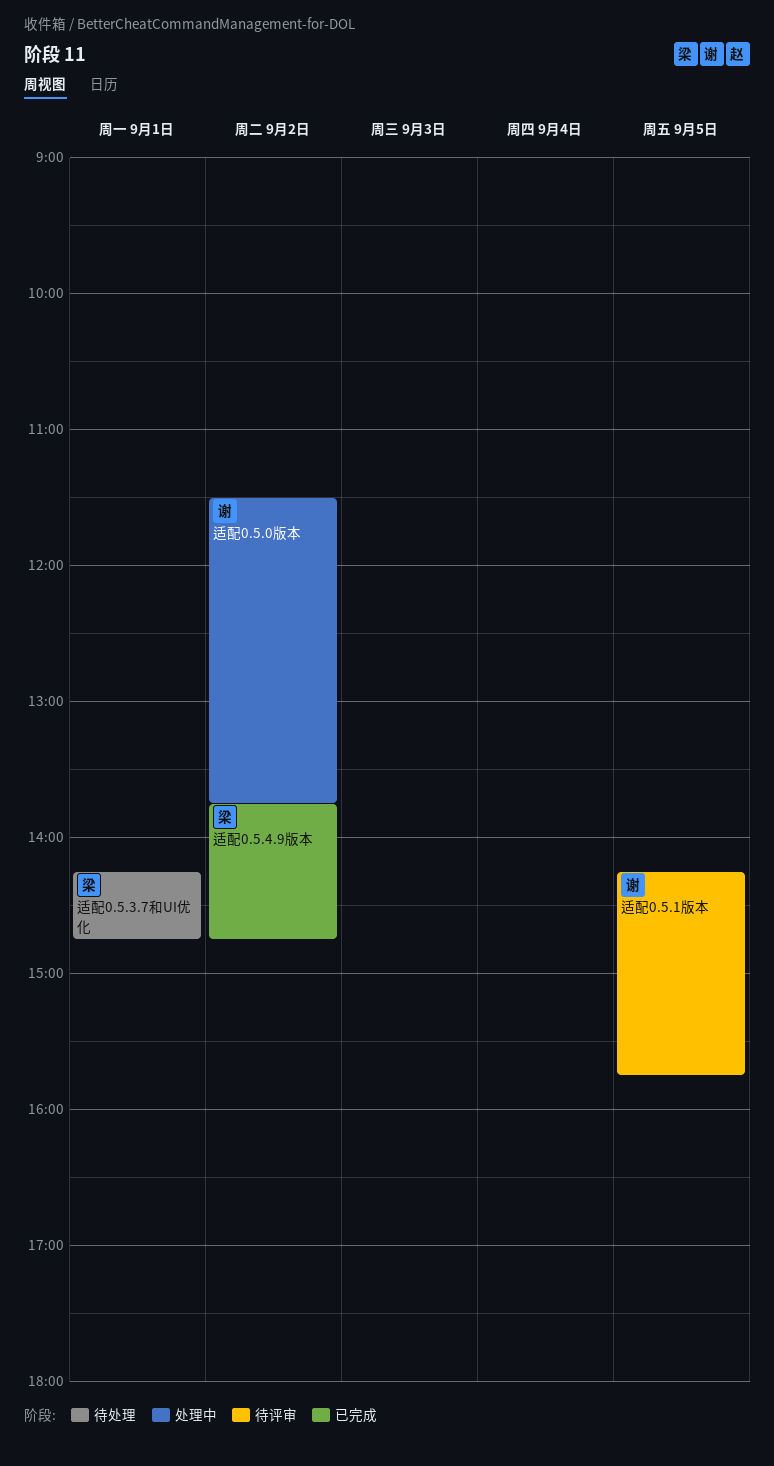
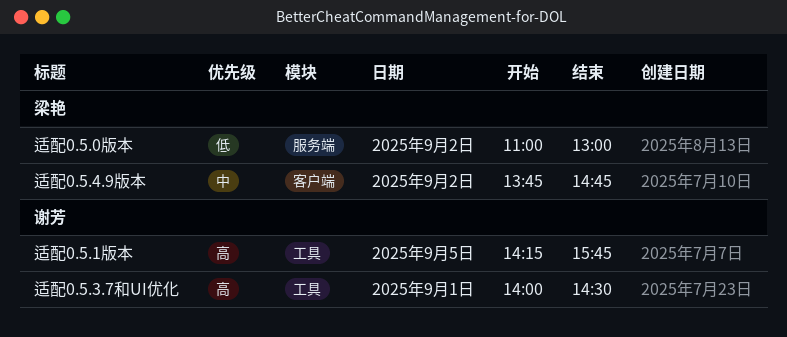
适配0.5.0版本, owner: 谢芳 -> 梁艳
适配0.5.0版本, begins: 11:30 -> 11:00
适配0.5.0版本, ends: 13:45 -> 13:00
适配0.5.3.7和UI优化, owner: 梁艳 -> 谢芳
适配0.5.3.7和UI优化, begins: 14:15 -> 14:00
适配0.5.3.7和UI优化, ends: 14:45 -> 14:30

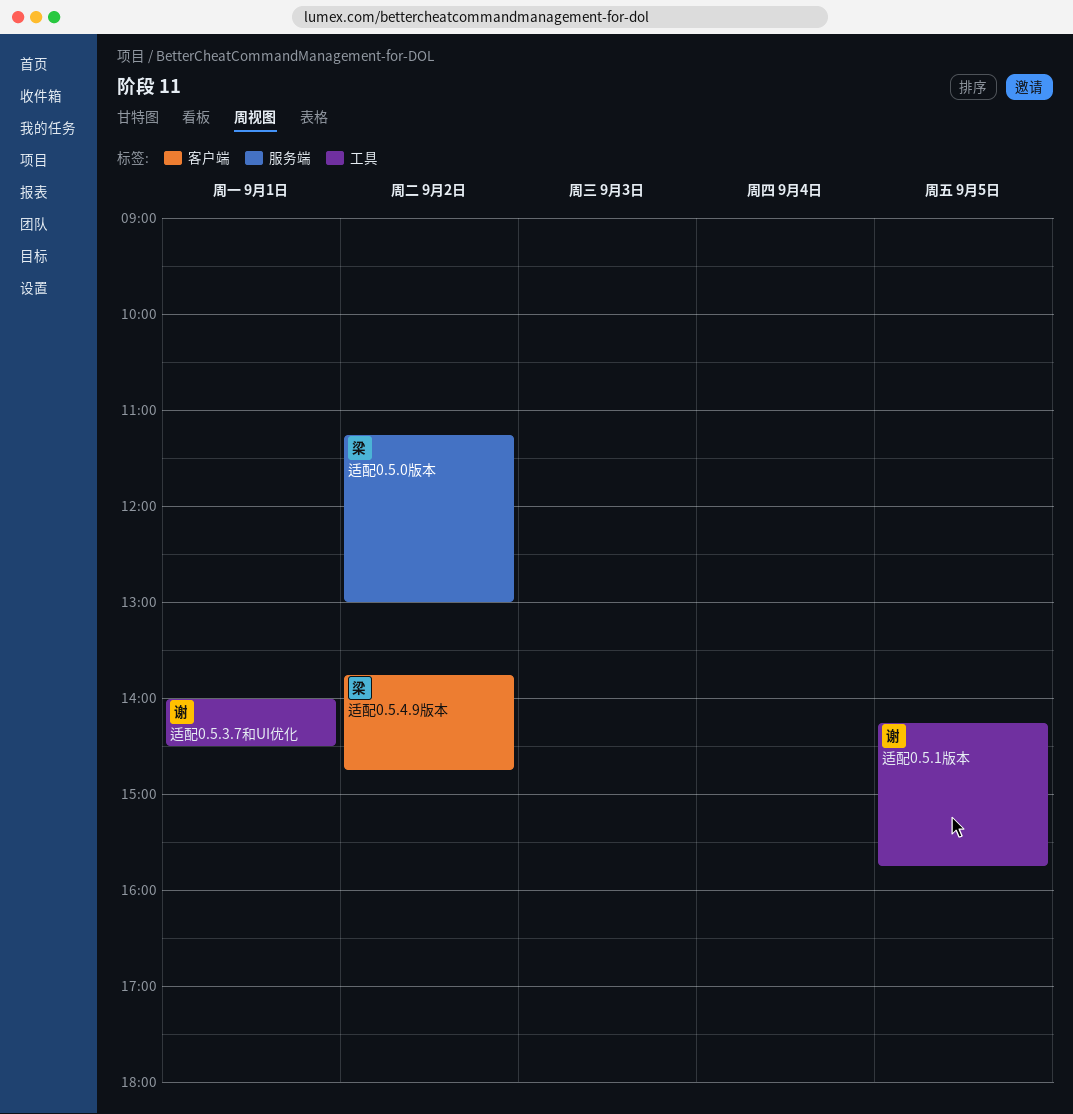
适配0.5.0版本, begins: 11:00 -> 11:15

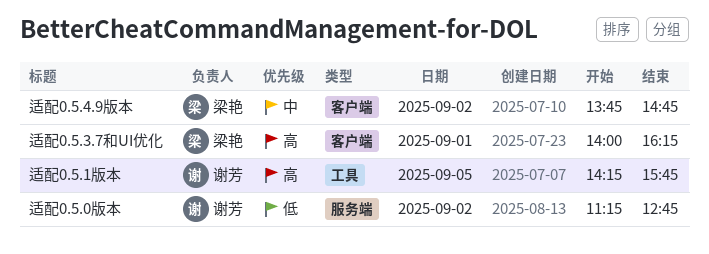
适配0.5.0版本, owner: 梁艳 -> 谢芳
适配0.5.0版本, ends: 13:00 -> 12:45
适配0.5.3.7和UI优化, owner: 谢芳 -> 梁艳
适配0.5.3.7和UI优化, label: 工具 -> 客户端
适配0.5.3.7和UI优化, ends: 14:30 -> 16:15

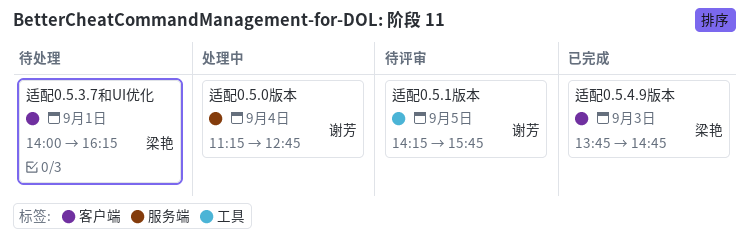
适配0.5.0版本, day: Sep 2 -> Sep 4
适配0.5.4.9版本, day: Sep 2 -> Sep 3

